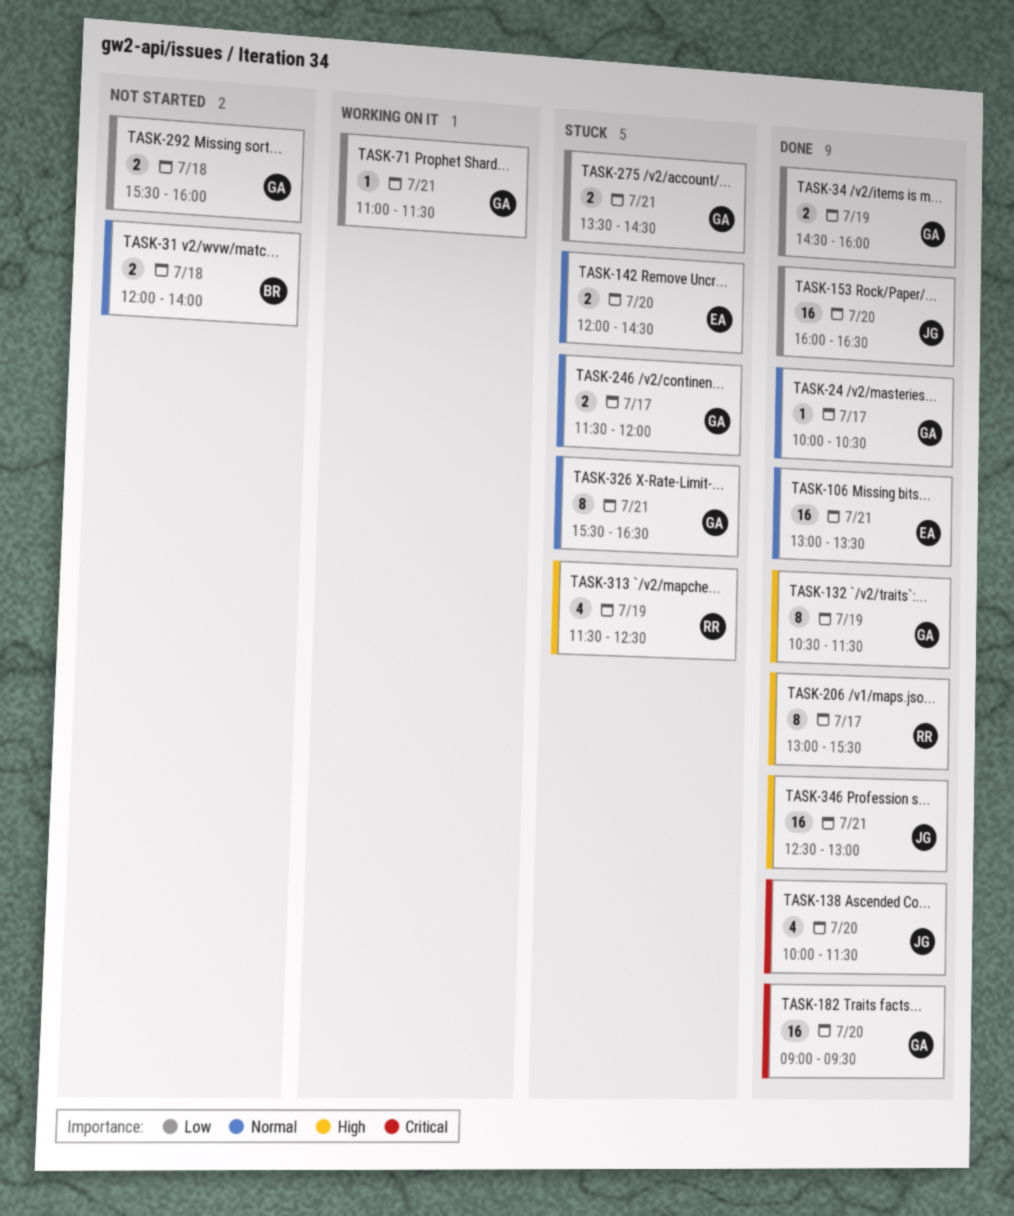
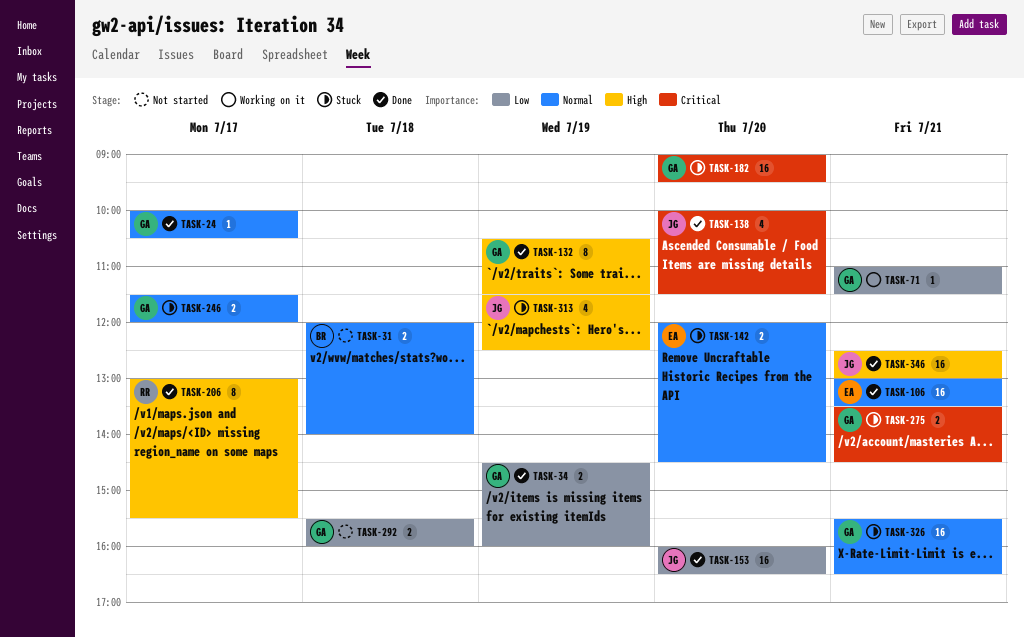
TASK-182, status: Done -> Stuck
TASK-275, priority: Low -> Critical
TASK-313, owner: RR -> JG
TASK-326, estimate: 8 -> 16

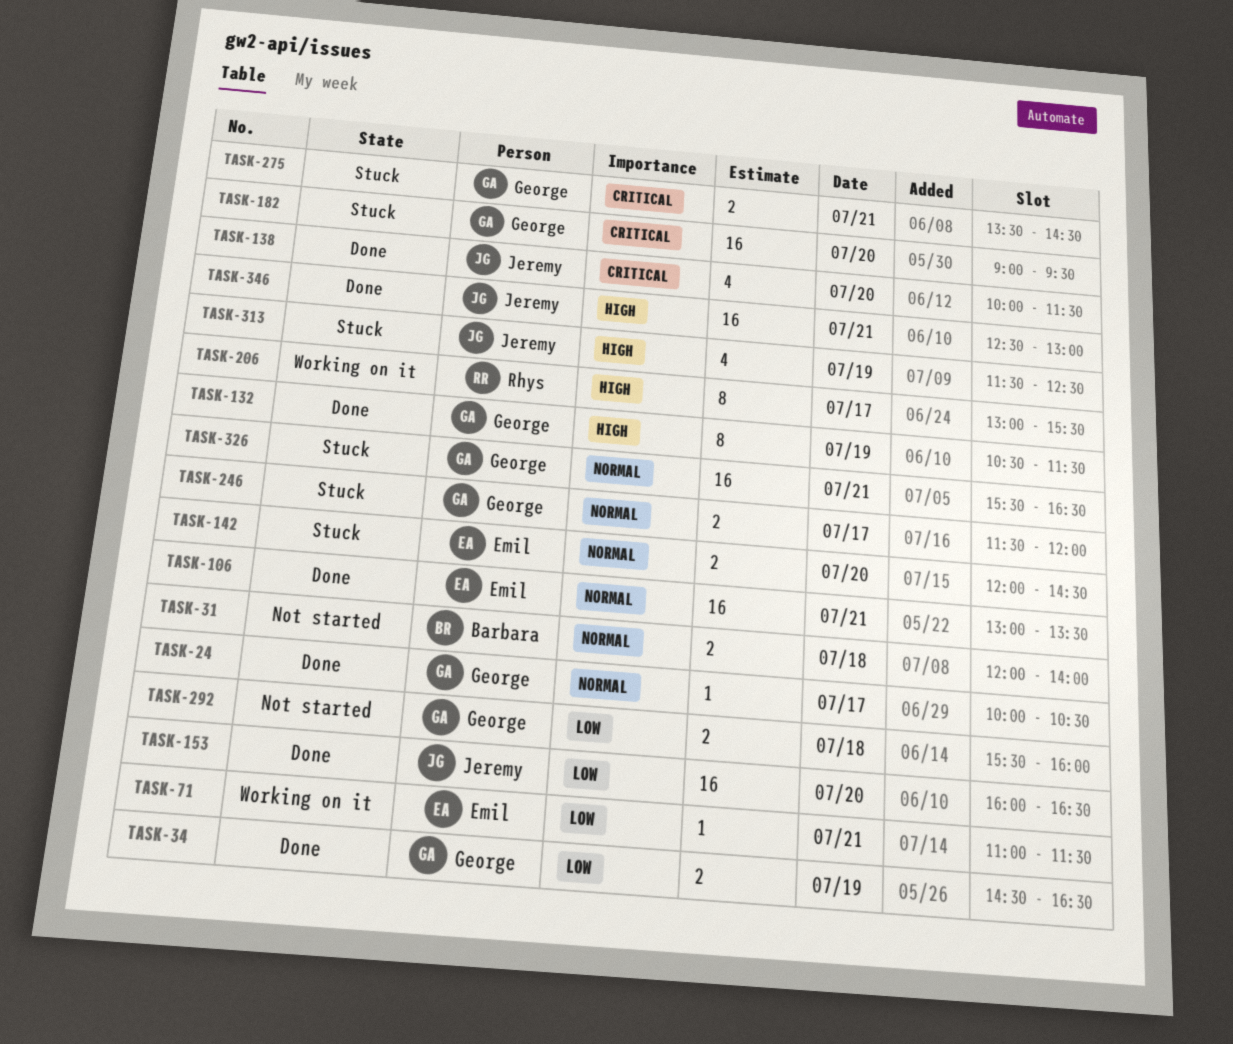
TASK-34, ends: 16:00 -> 16:30
TASK-71, owner: George -> Emil
TASK-206, status: Done -> Working on it

